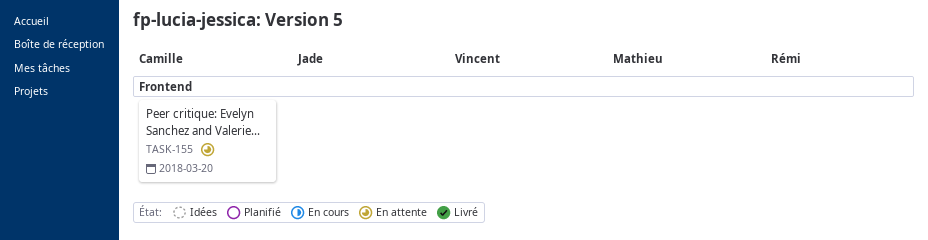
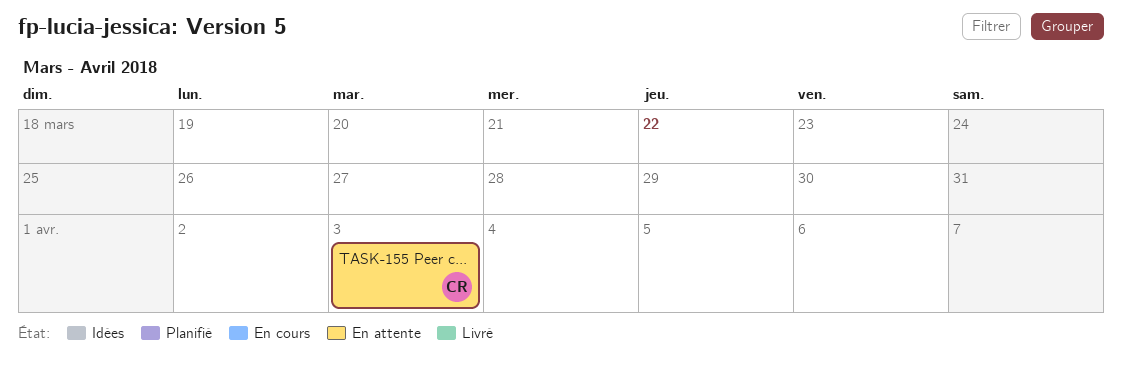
TASK-155, due: Mar 20 -> Apr 3

